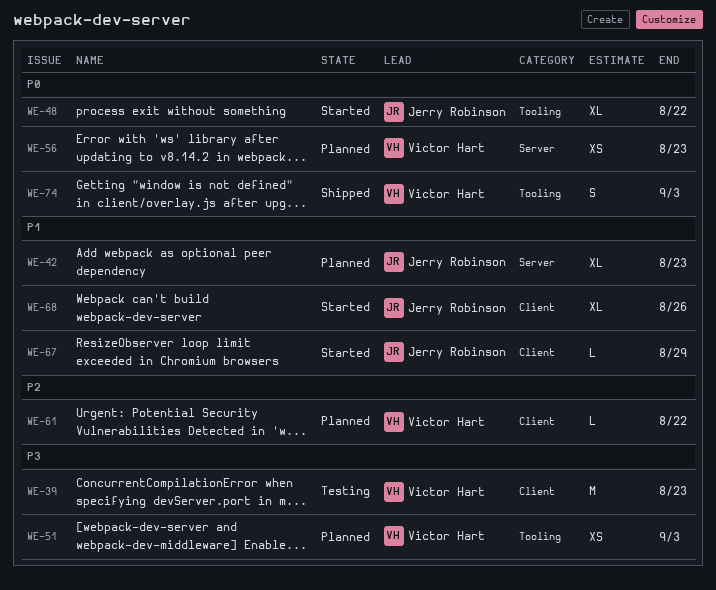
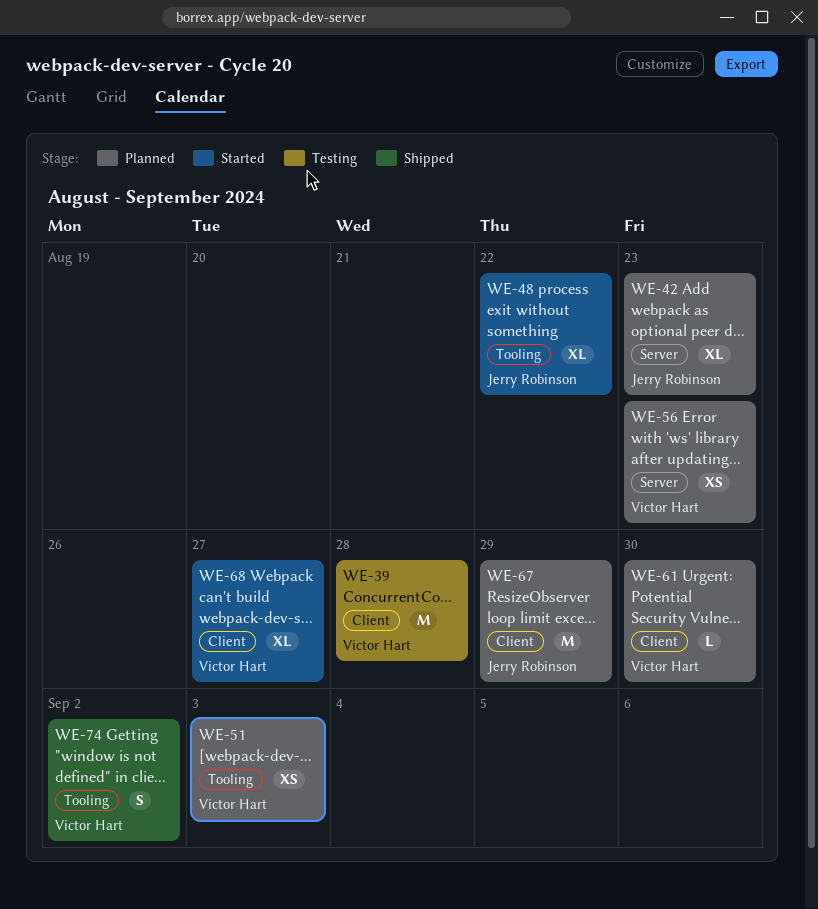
WE-39, due: Aug 23 -> Aug 28
WE-61, due: Aug 22 -> Aug 30
WE-67, status: Started -> Planned
WE-67, estimate: L -> M
WE-68, owner: Jerry Robinson -> Victor Hart
WE-68, due: Aug 26 -> Aug 27
WE-74, due: Sep 3 -> Sep 2

